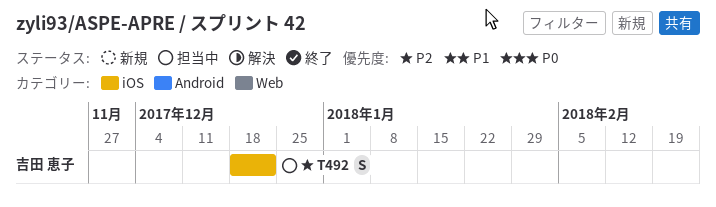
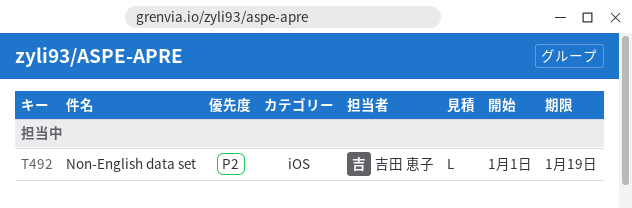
T492, estimate: S -> L
T492, start: Dec 18 -> Jan 1
T492, due: Dec 22 -> Jan 19

